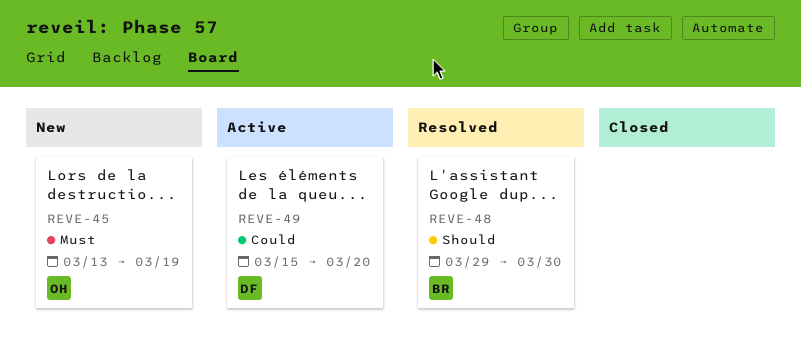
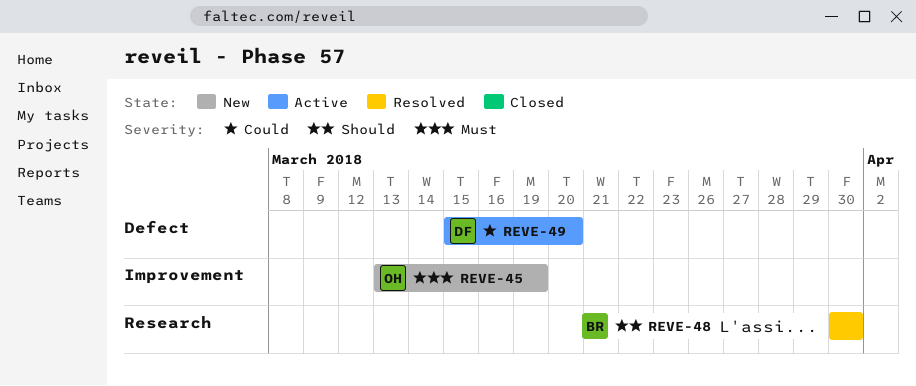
REVE-48, start: Mar 29 -> Mar 30

